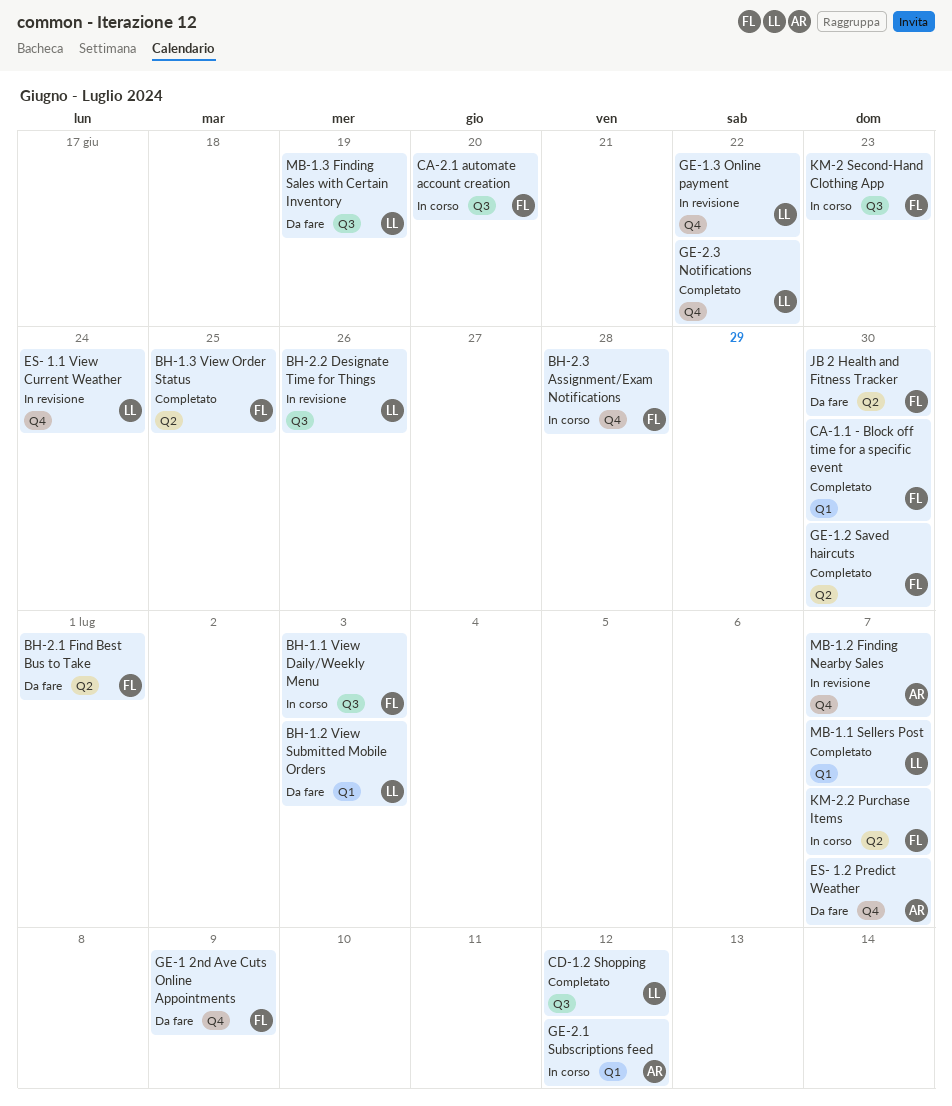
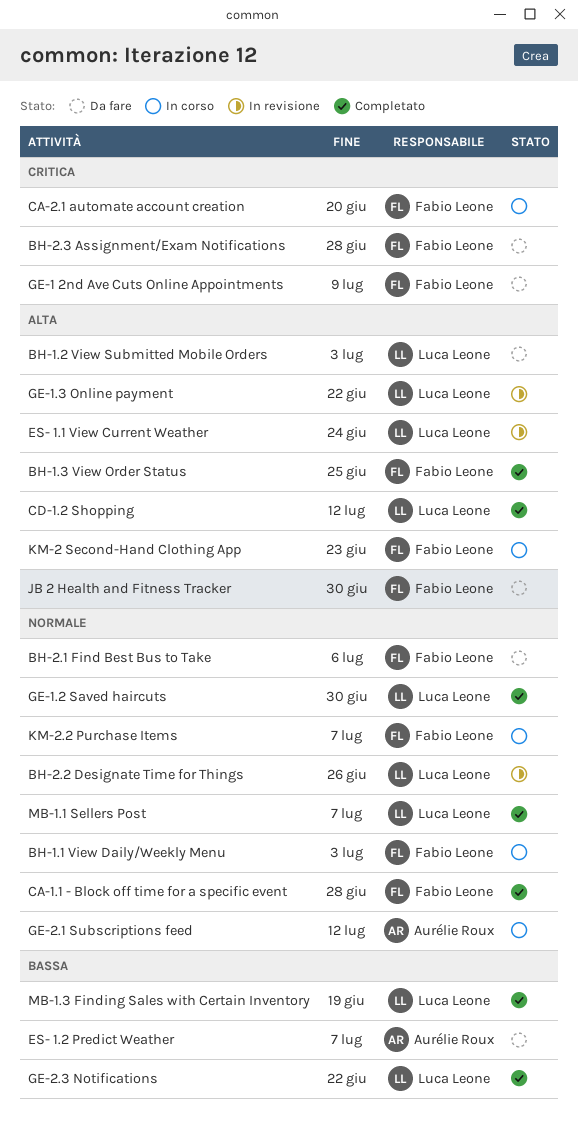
BH-2.1 Find Best Bus to Take, due: Jul 1 -> Jul 6
BH-2.3 Assignment/Exam Notifications, status: In corso -> Da fare
CA-1.1 - Block off time for a specific event, due: Jun 30 -> Jun 28
GE-1.2 Saved haircuts, owner: Fabio Leone -> Luca Leone
MB-1.2 Finding Nearby Sales: present -> none
MB-1.3 Finding Sales with Certain Inventory, status: Da fare -> Completato

